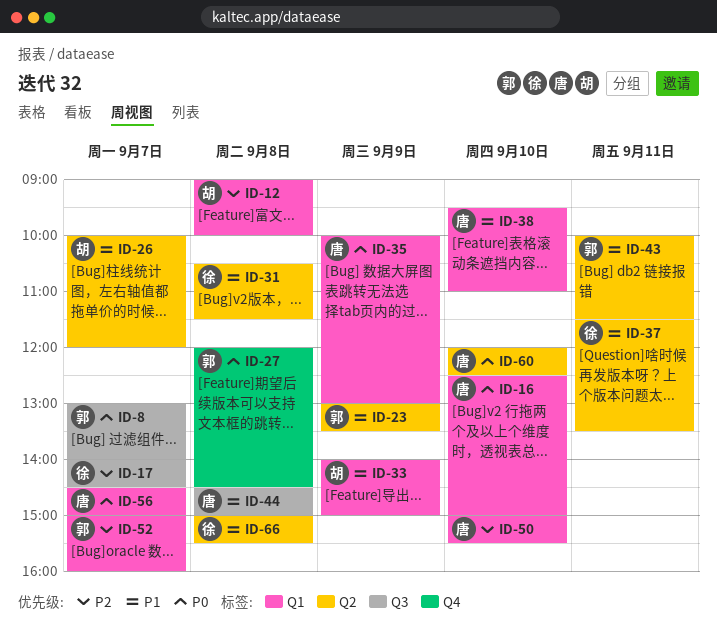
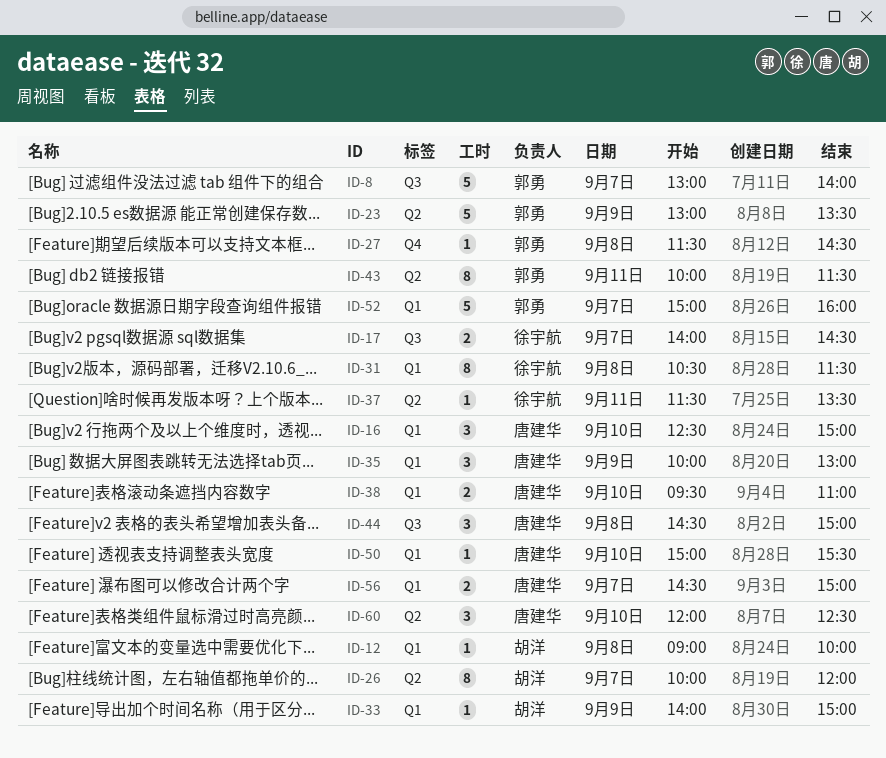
ID-27, begins: 12:00 -> 11:30
ID-31, label: Q2 -> Q1
ID-66: present -> none

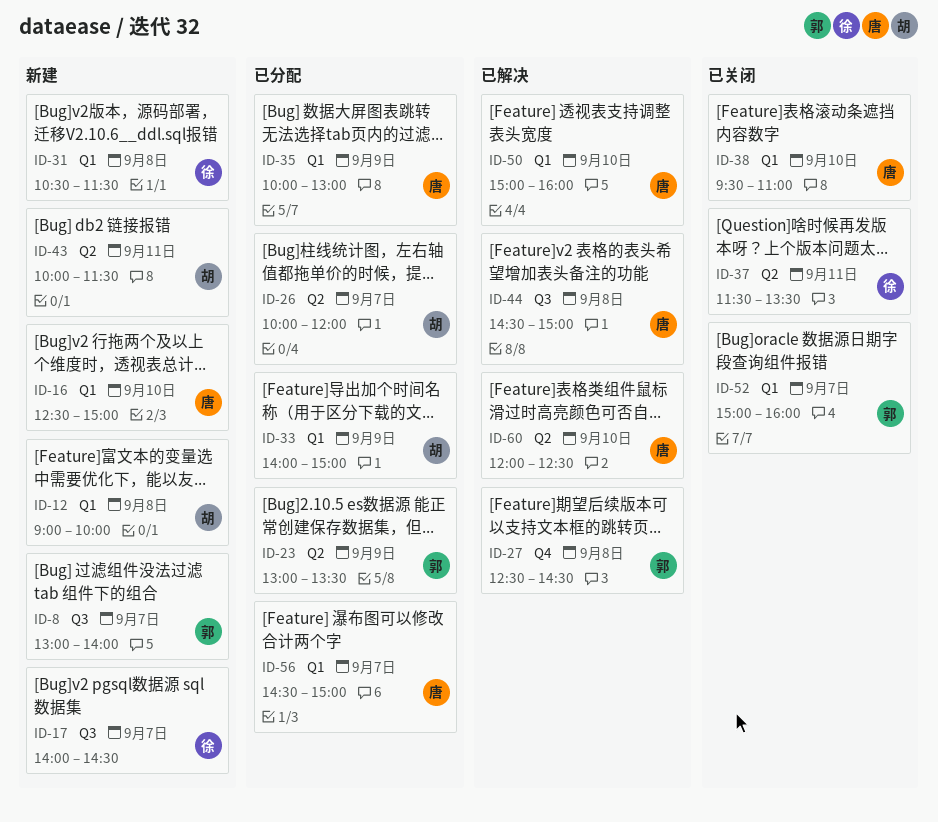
ID-27, begins: 11:30 -> 12:30
ID-43, owner: 郭勇 -> 胡洋
ID-50, ends: 15:30 -> 16:00

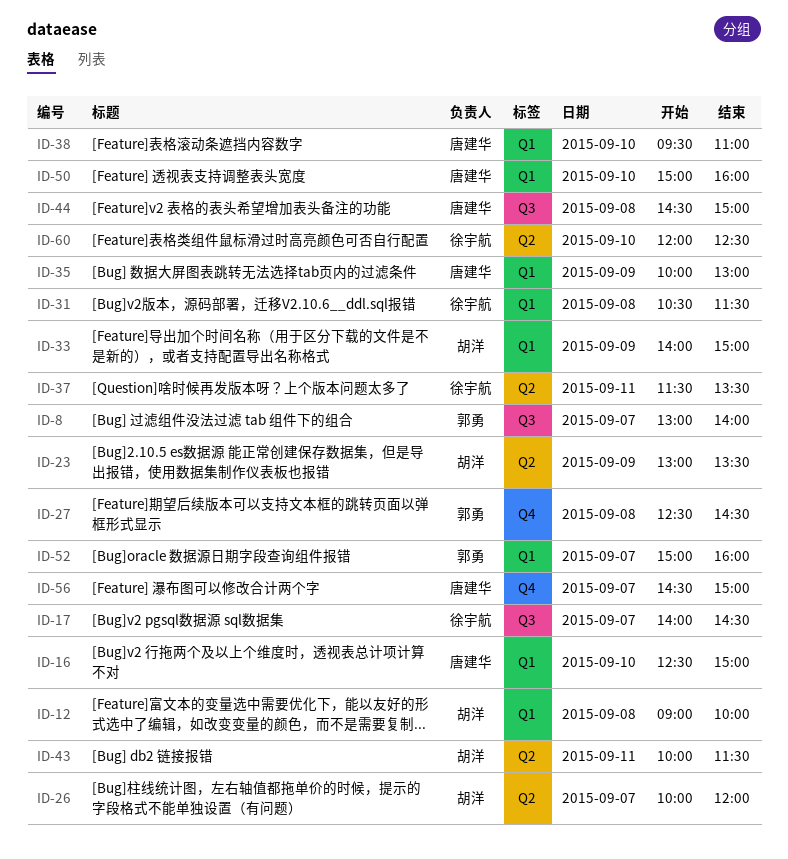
ID-23, owner: 郭勇 -> 胡洋
ID-56, label: Q1 -> Q4
ID-60, owner: 唐建华 -> 徐宇航

